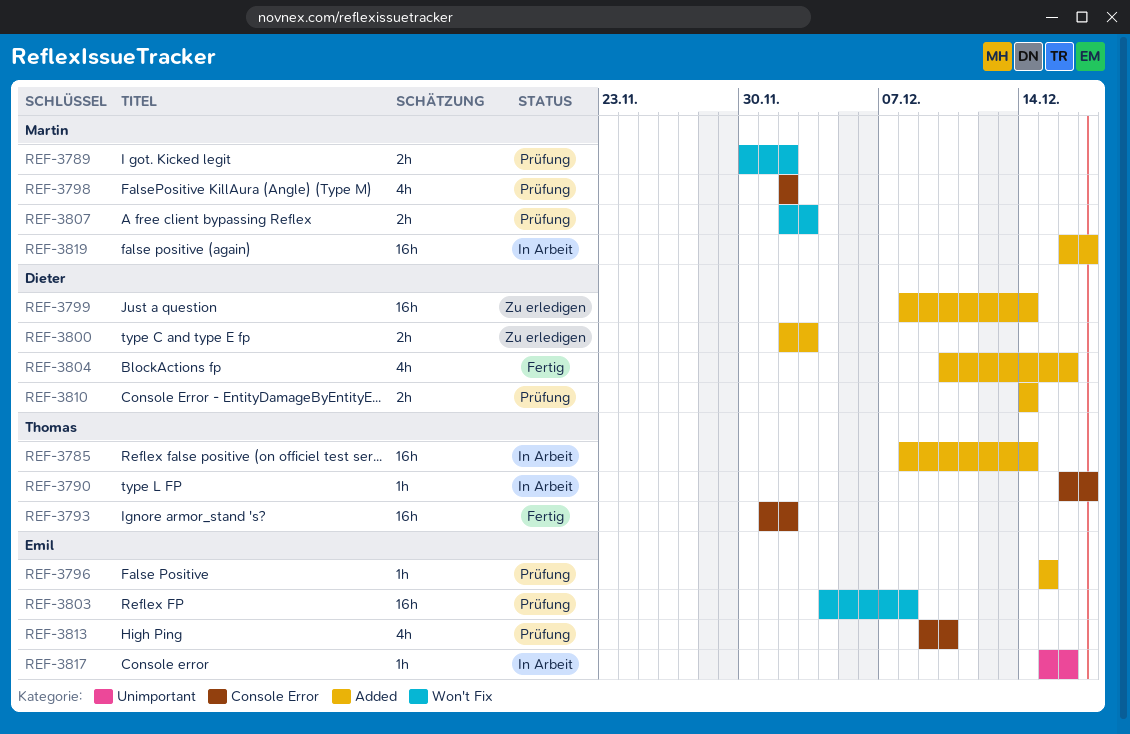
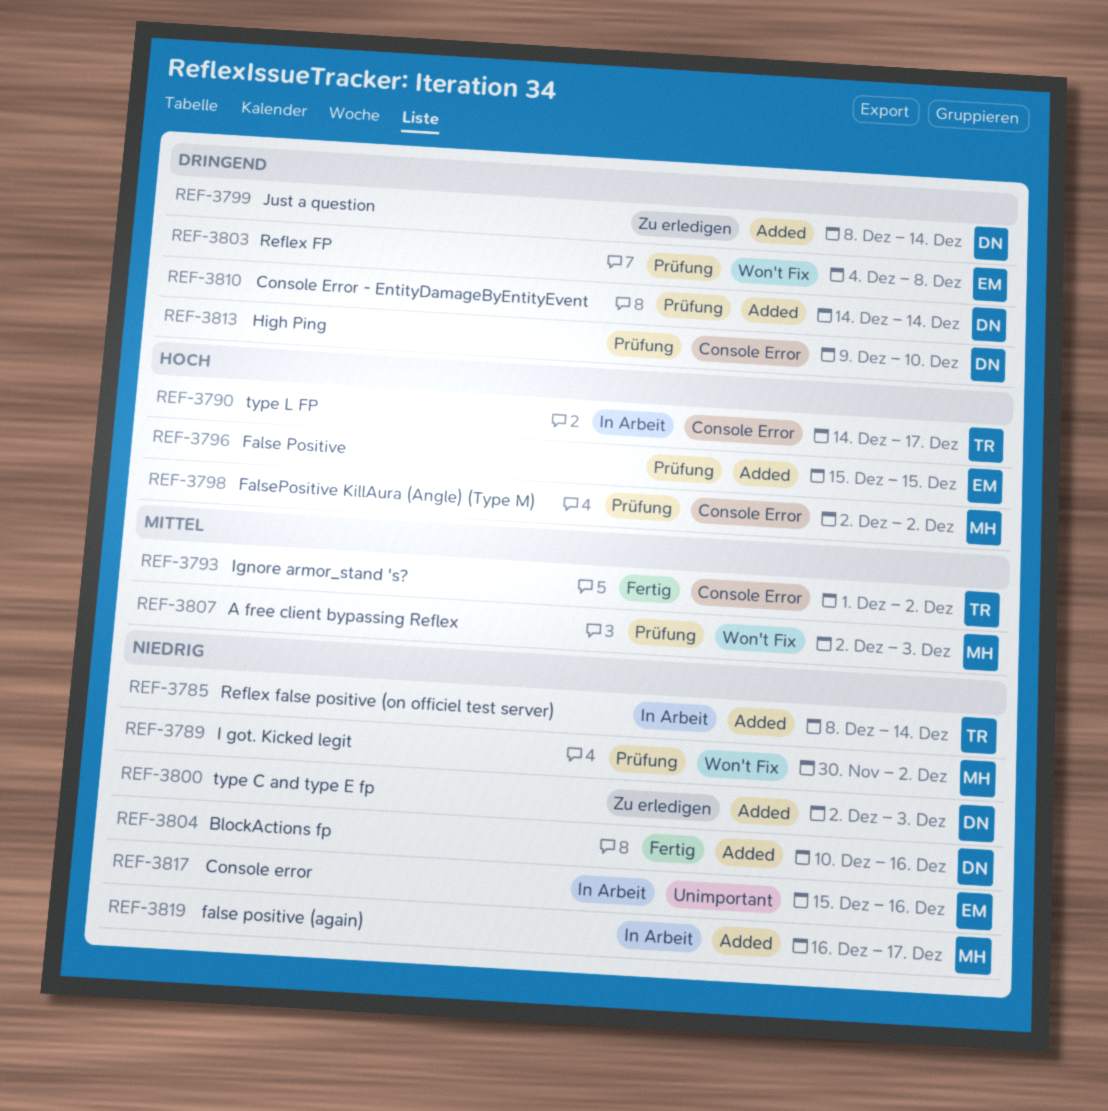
REF-3790, start: Dec 16 -> Dec 14
REF-3813, owner: Emil -> Dieter

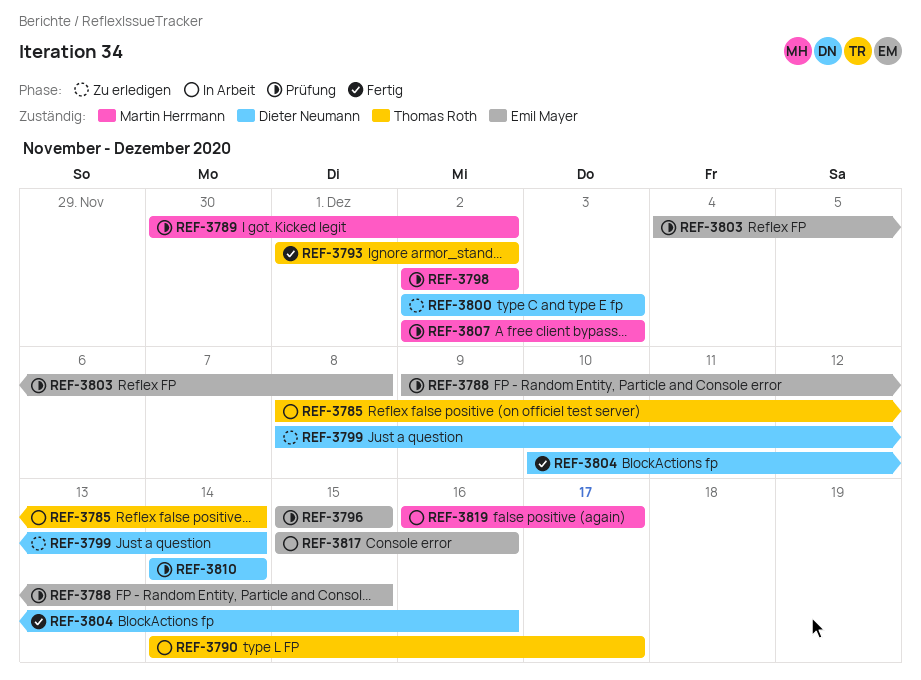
REF-3788: none -> present
REF-3813: present -> none

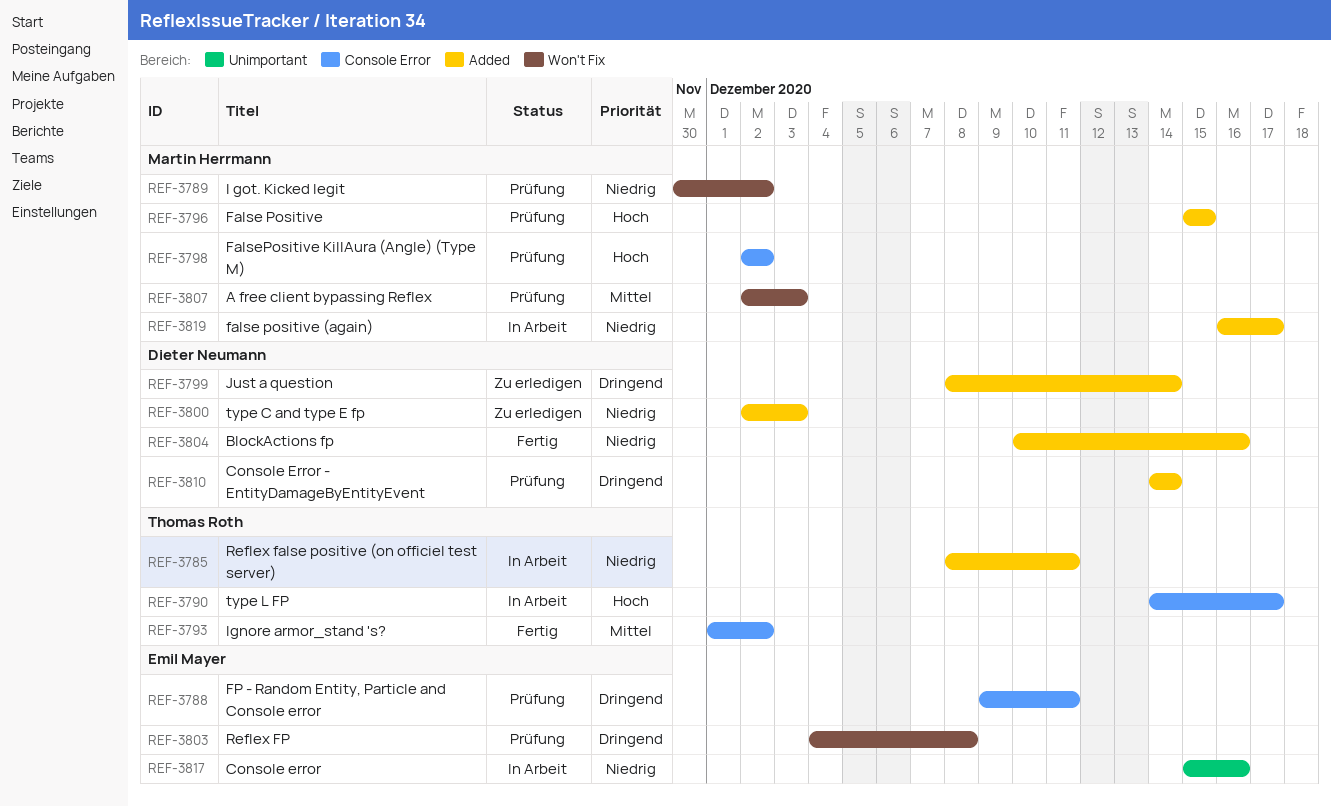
REF-3785, due: Dec 14 -> Dec 11
REF-3788, due: Dec 15 -> Dec 11
REF-3796, owner: Emil Mayer -> Martin Herrmann

